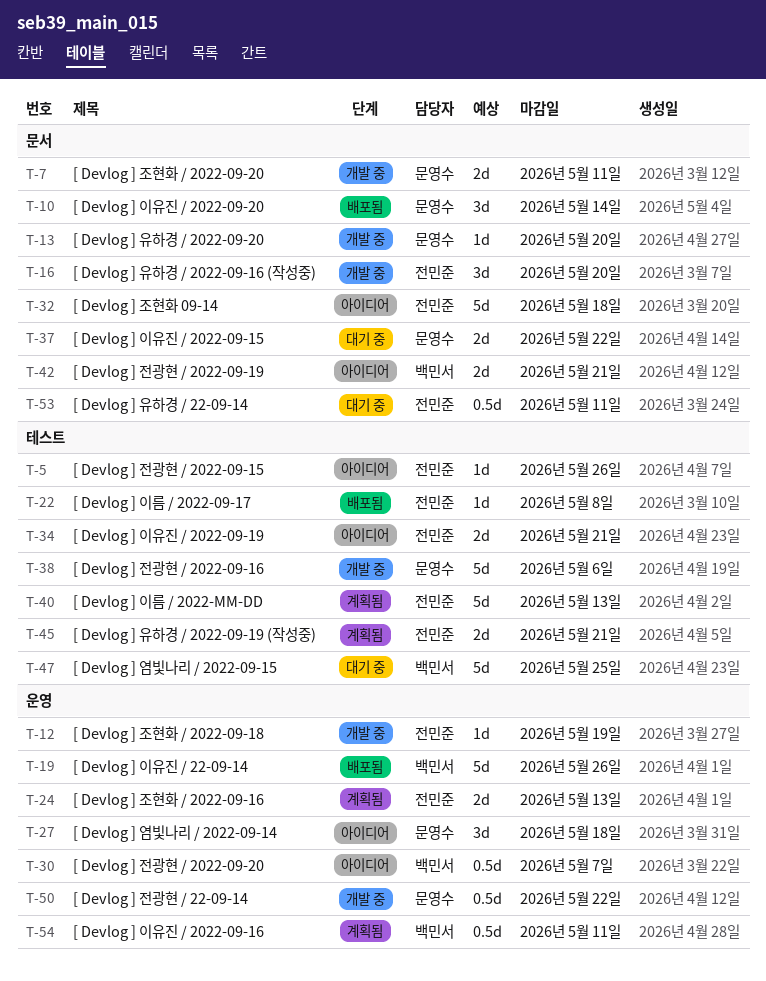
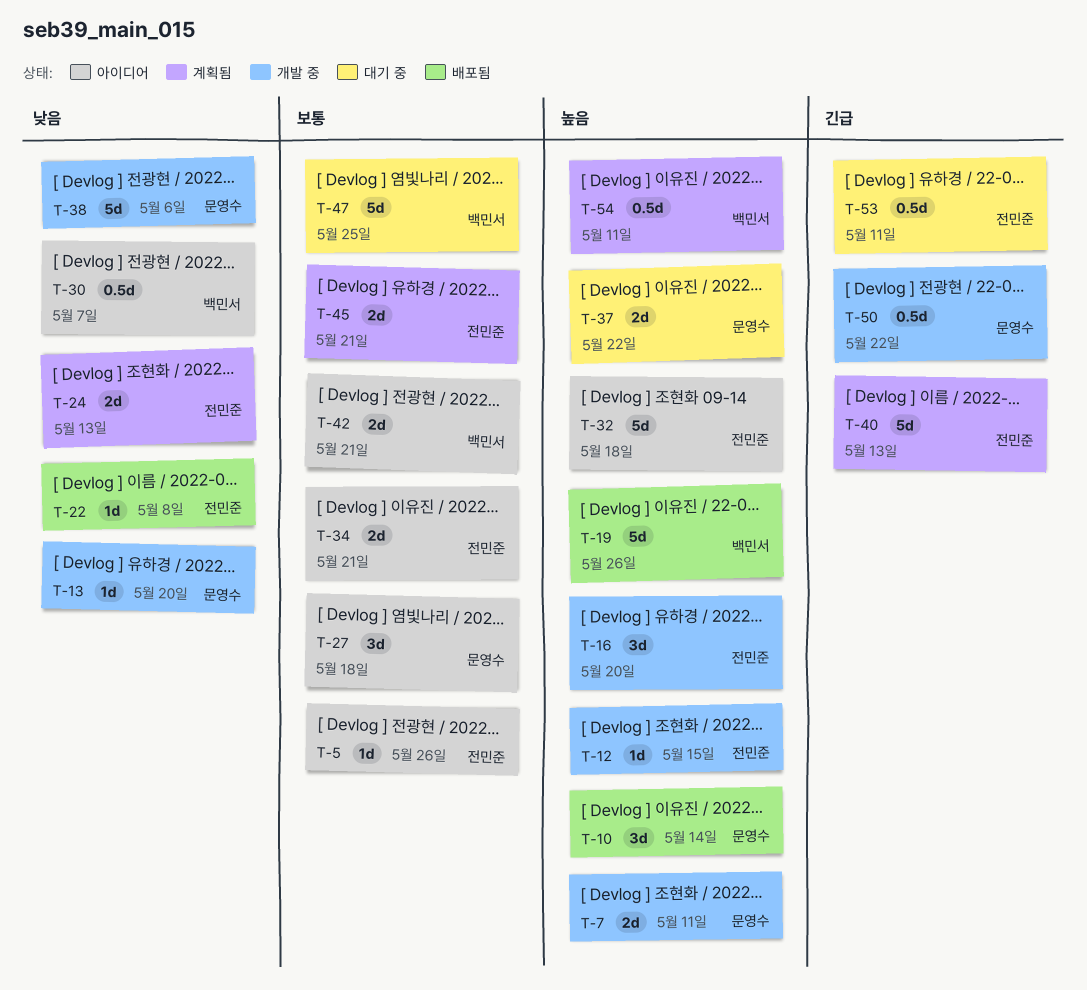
T-12, due: May 19 -> May 15

